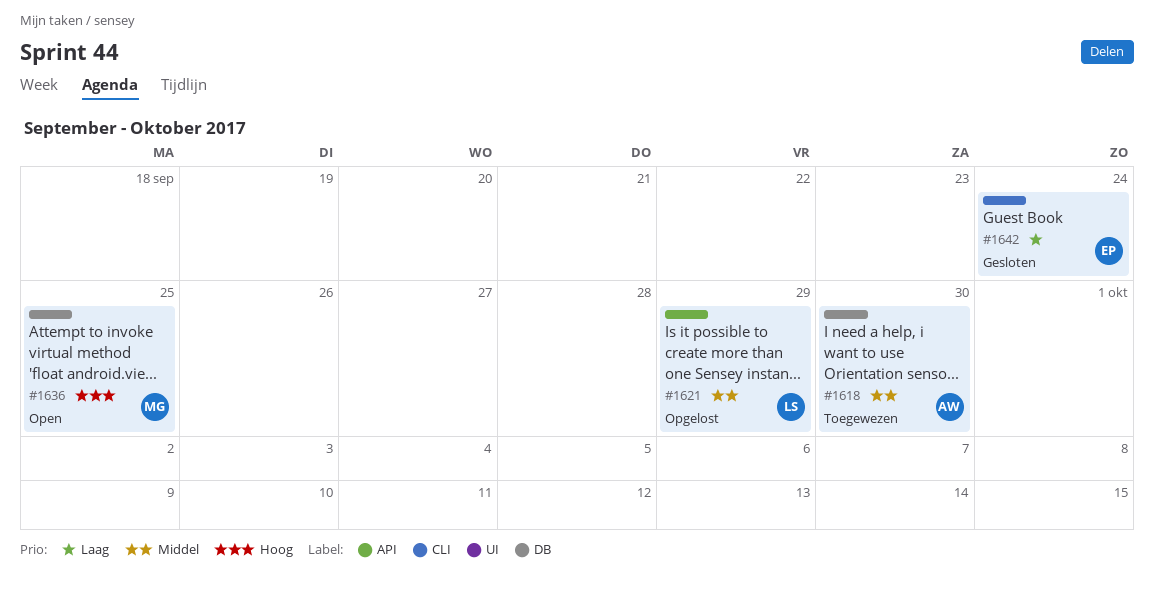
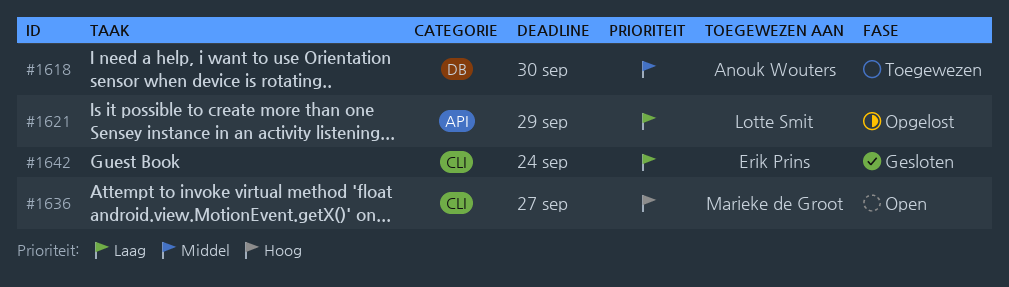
#1621, priority: Middel -> Laag
#1636, label: DB -> CLI
#1636, due: Sep 25 -> Sep 27

